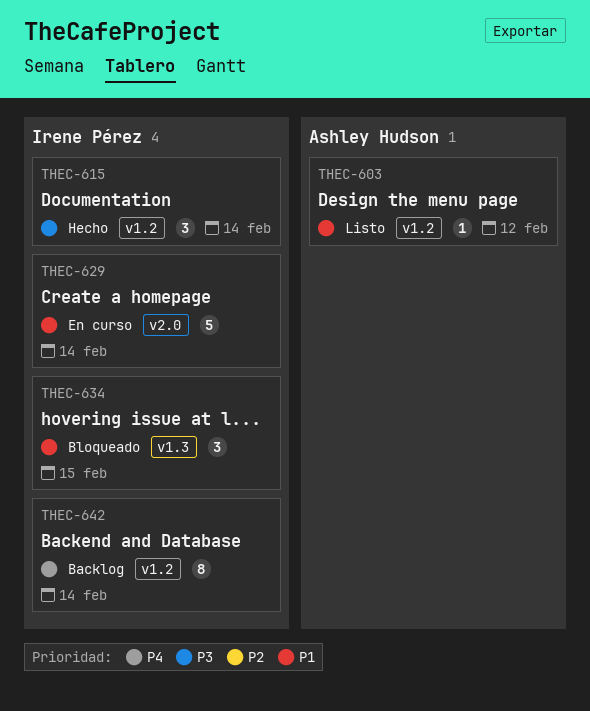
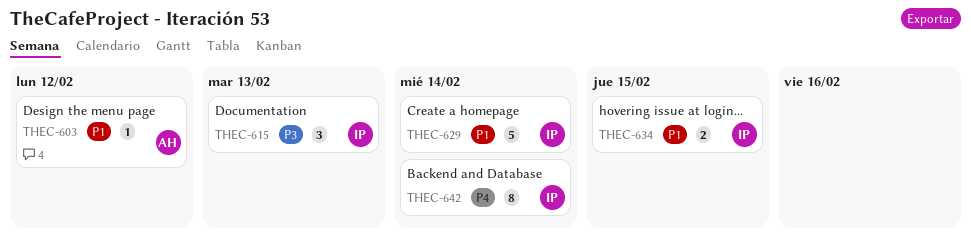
THEC-615, due: Feb 14 -> Feb 13
THEC-634, estimate: 3 -> 2

